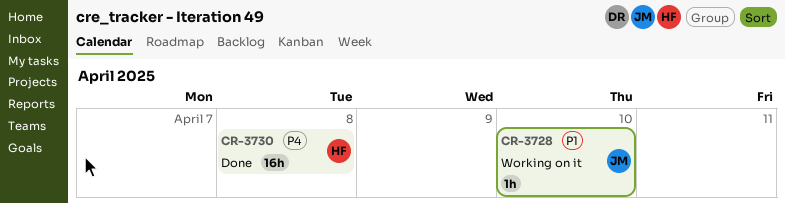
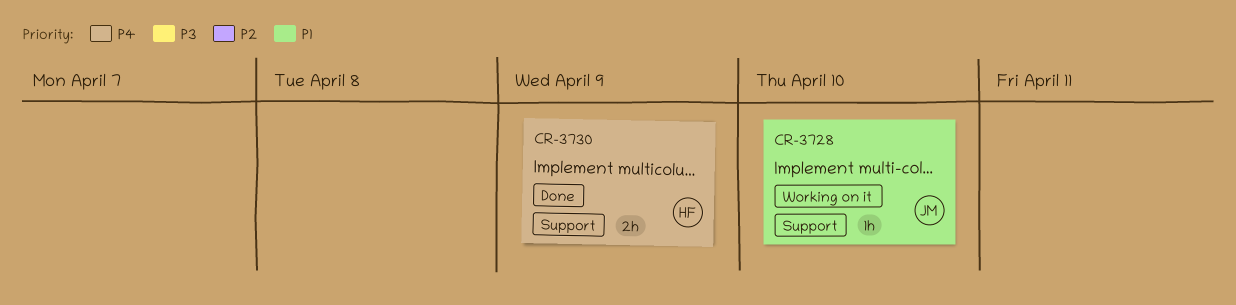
CR-3730, estimate: 16h -> 2h
CR-3730, due: Apr 8 -> Apr 9

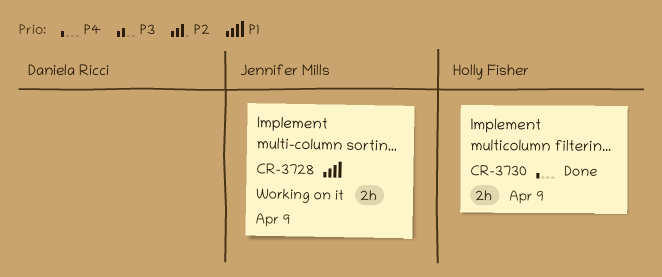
CR-3728, estimate: 1h -> 2h
CR-3728, due: Apr 10 -> Apr 9

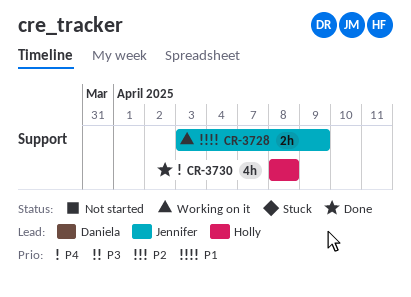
CR-3730, estimate: 2h -> 4h
CR-3730, due: Apr 9 -> Apr 8

